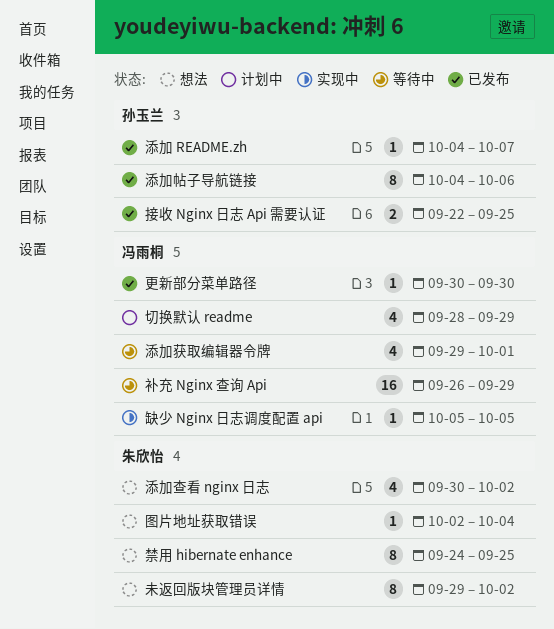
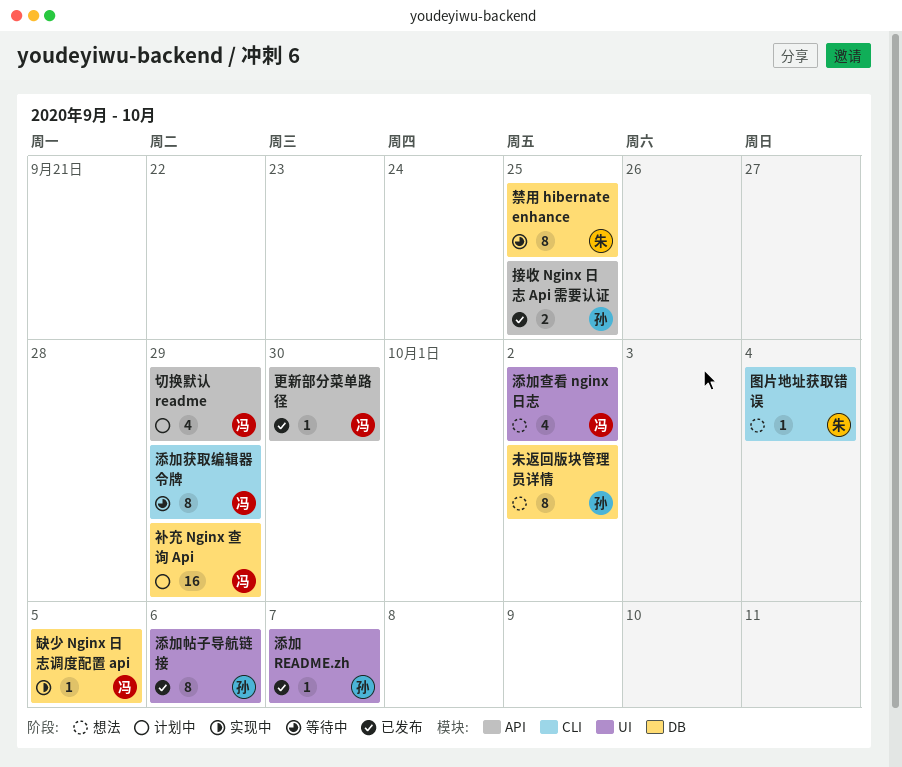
未返回版块管理员详情, owner: 朱欣怡 -> 孙玉兰
添加查看 nginx 日志, owner: 朱欣怡 -> 冯雨桐
添加获取编辑器令牌, estimate: 4 -> 8
添加获取编辑器令牌, due: Oct 1 -> Sep 29
禁用 hibernate enhance, status: 想法 -> 等待中
补充 Nginx 查询 Api, status: 等待中 -> 计划中

